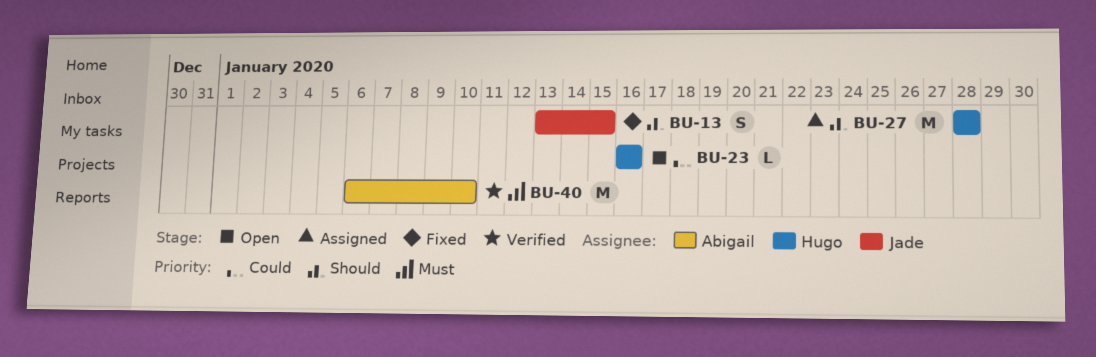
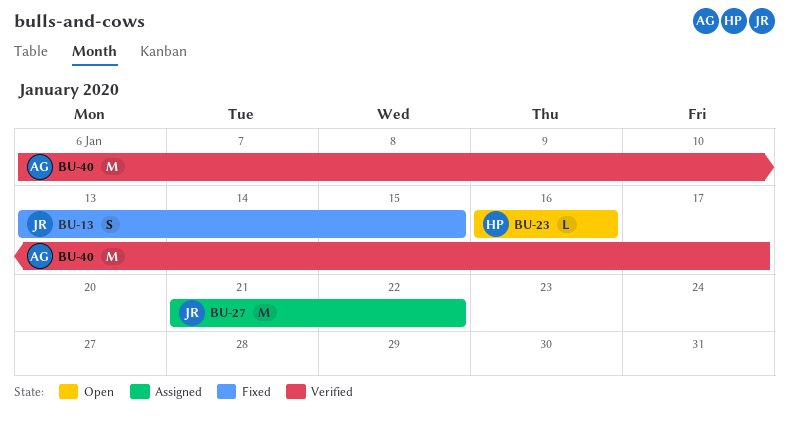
BU-27, owner: Hugo -> Jade
BU-27, start: Jan 28 -> Jan 21
BU-27, due: Jan 28 -> Jan 22
BU-40, due: Jan 10 -> Jan 17

